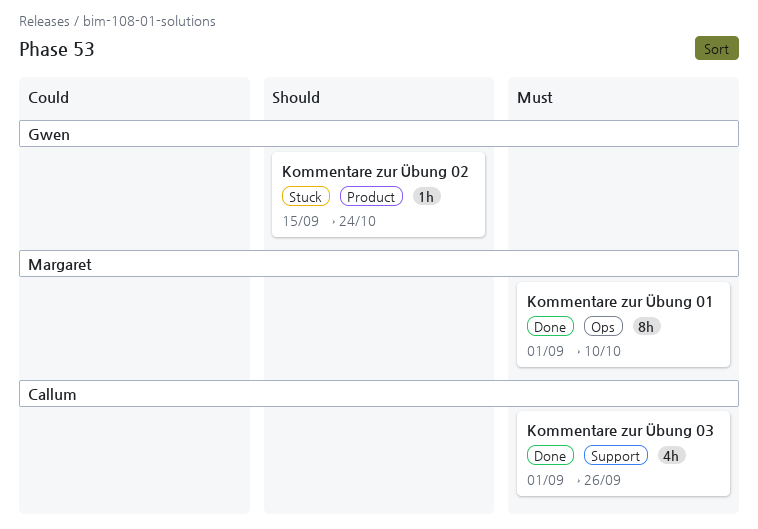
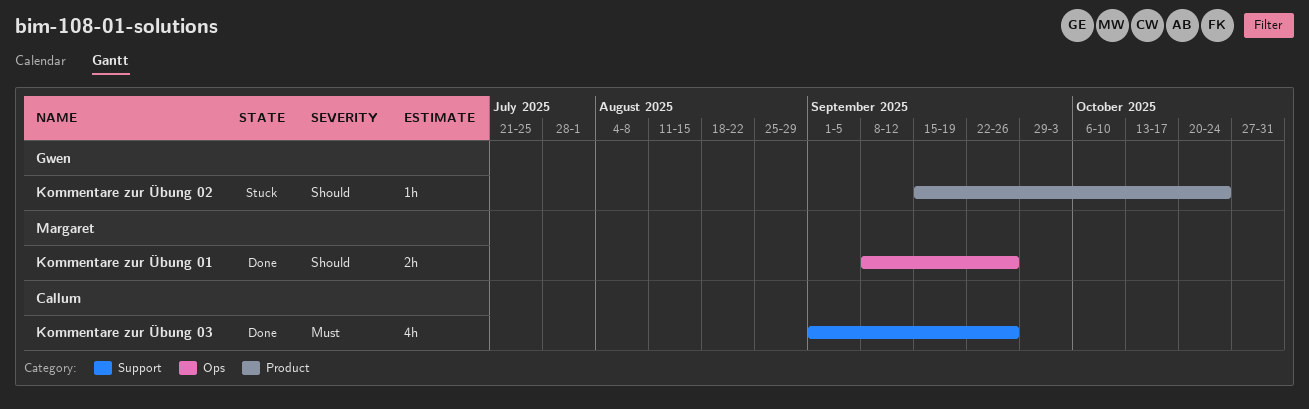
Kommentare zur Übung 01, priority: Must -> Should
Kommentare zur Übung 01, estimate: 8h -> 2h
Kommentare zur Übung 01, start: Sep 1 -> Sep 8
Kommentare zur Übung 01, due: Oct 10 -> Sep 26

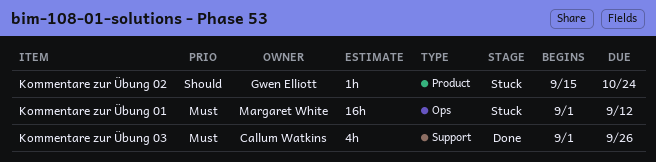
Kommentare zur Übung 01, status: Done -> Stuck
Kommentare zur Übung 01, priority: Should -> Must
Kommentare zur Übung 01, estimate: 2h -> 16h
Kommentare zur Übung 01, start: Sep 8 -> Sep 1
Kommentare zur Übung 01, due: Sep 26 -> Sep 12

